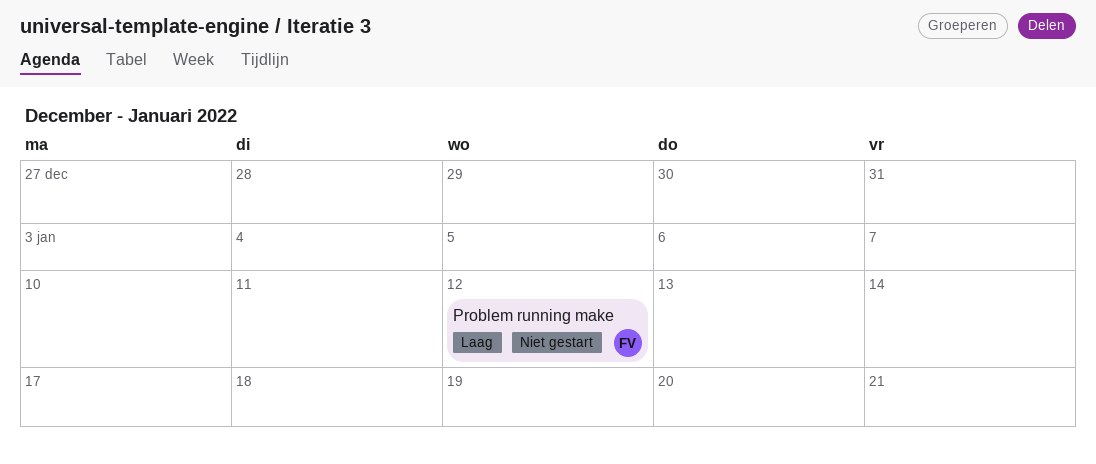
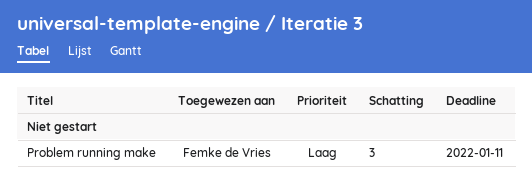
Problem running make, due: Jan 12 -> Jan 11

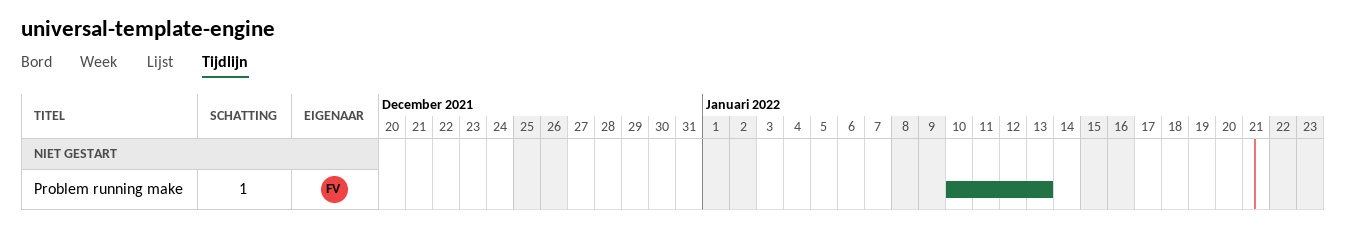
Problem running make, estimate: 3 -> 1
Problem running make, due: Jan 11 -> Jan 13

